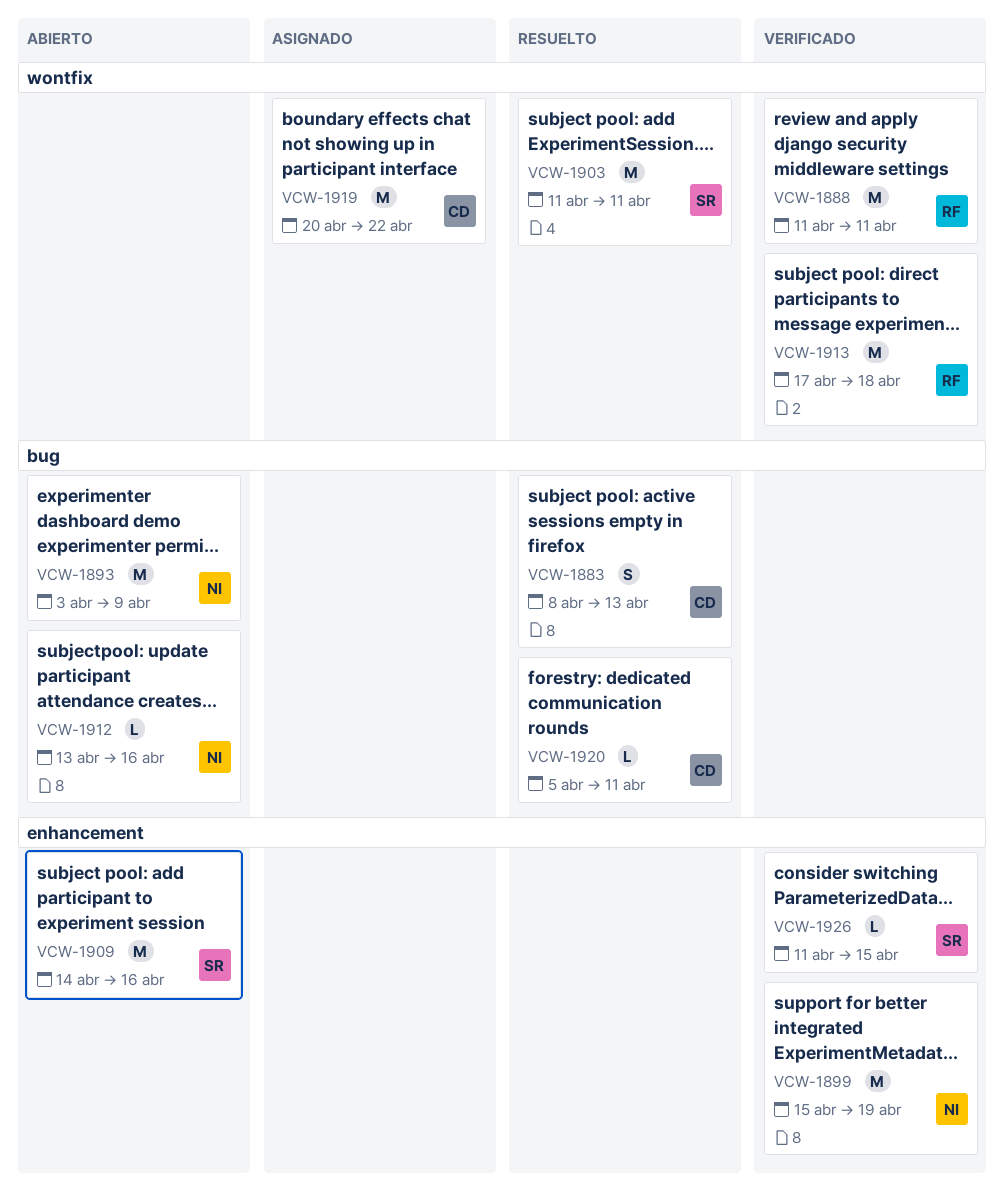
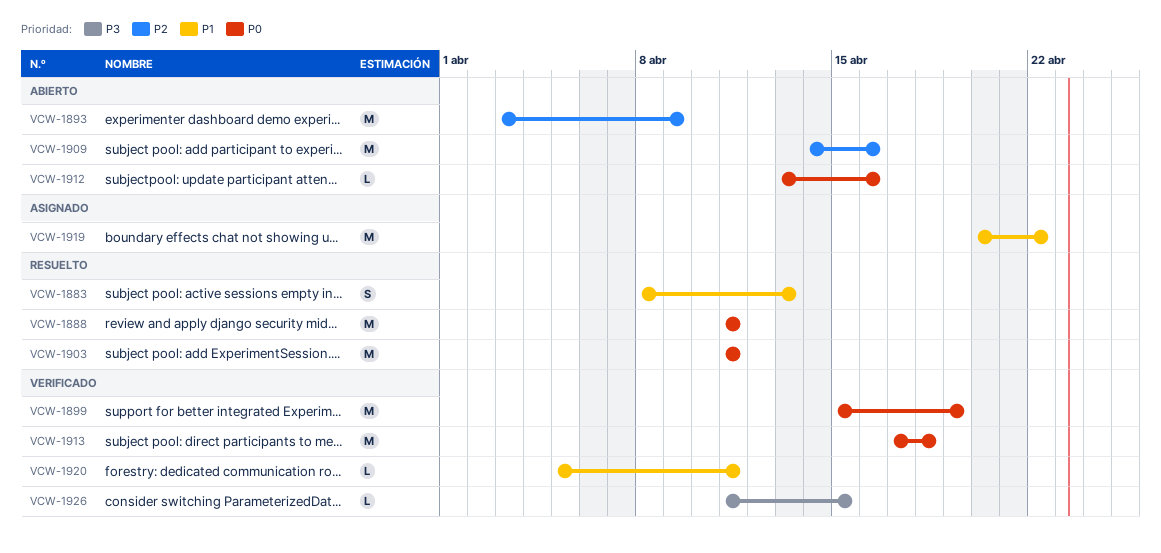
VCW-1888, status: Verificado -> Resuelto
VCW-1920, status: Resuelto -> Verificado

